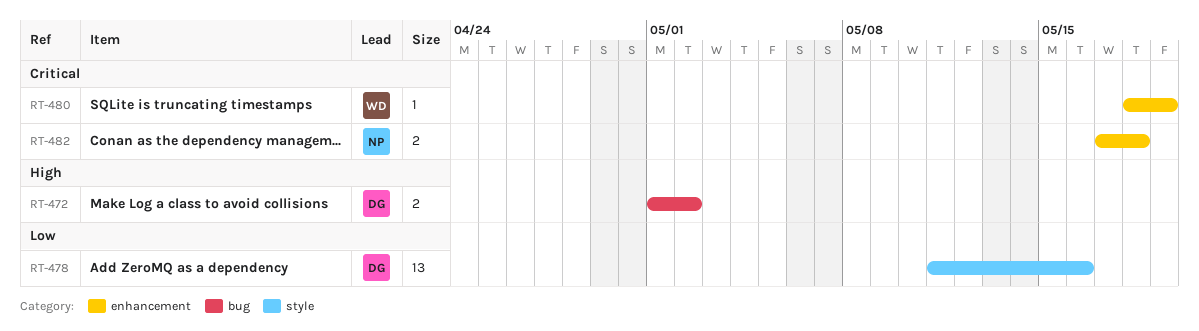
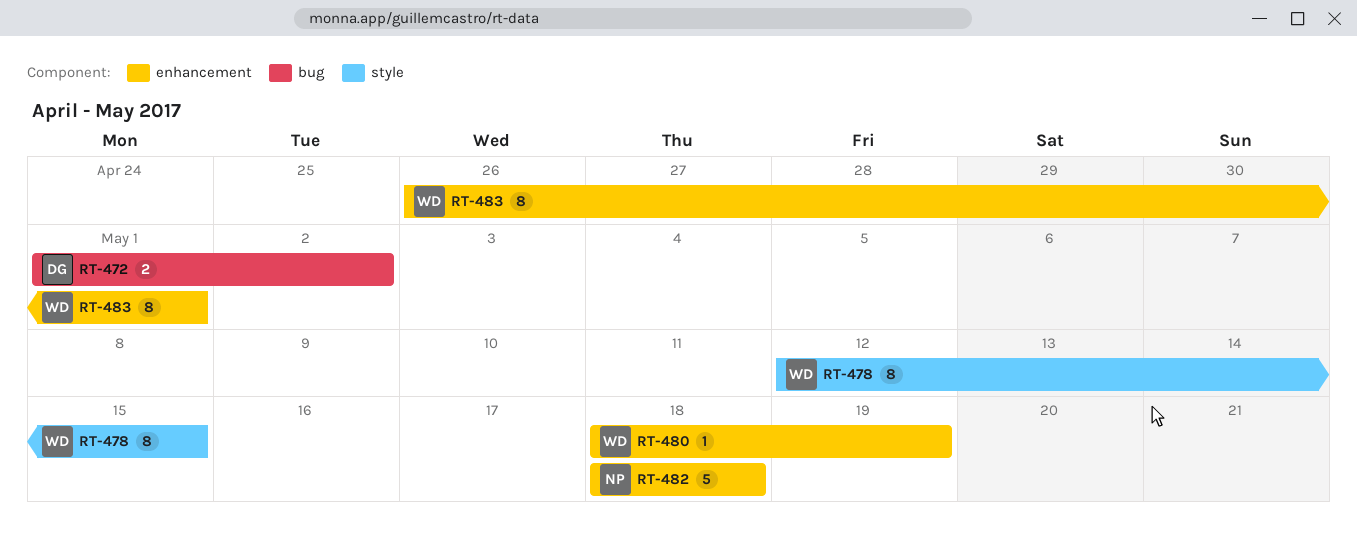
RT-478, owner: DG -> WD
RT-478, estimate: 13 -> 8
RT-478, start: May 11 -> May 12
RT-478, due: May 16 -> May 15
RT-482, estimate: 2 -> 5
RT-482, start: May 17 -> May 18
RT-483: none -> present

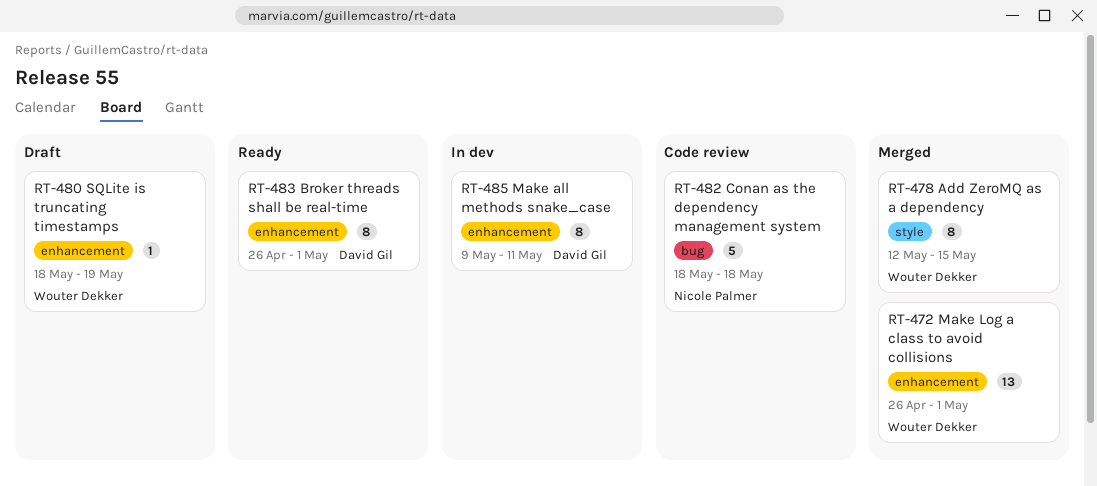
RT-472, owner: David Gil -> Wouter Dekker
RT-472, label: bug -> enhancement
RT-472, estimate: 2 -> 13
RT-472, start: May 1 -> Apr 26
RT-472, due: May 2 -> May 1
RT-482, label: enhancement -> bug
RT-483, owner: Wouter Dekker -> David Gil
RT-485: none -> present

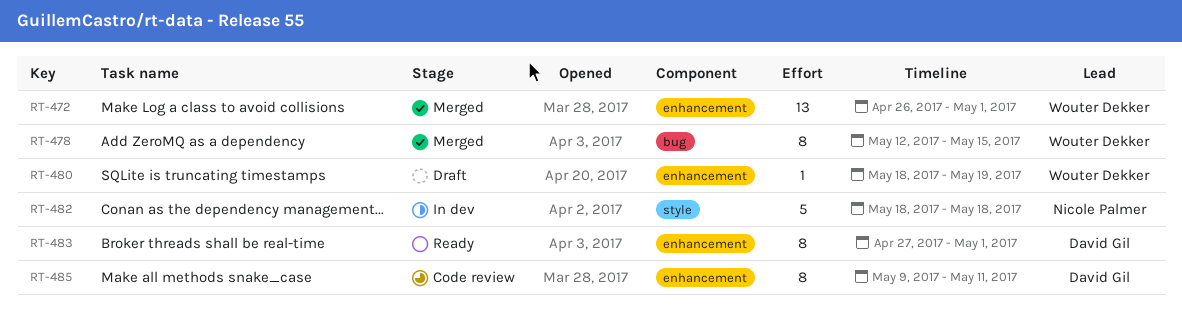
RT-478, label: style -> bug
RT-482, status: Code review -> In dev
RT-482, label: bug -> style
RT-483, start: Apr 26 -> Apr 27
RT-485, status: In dev -> Code review

